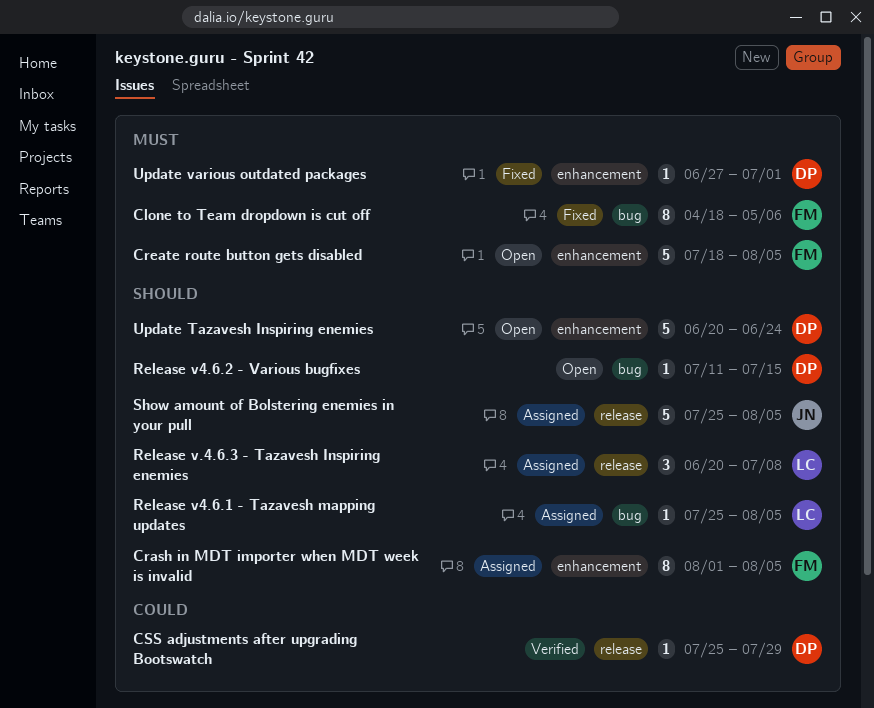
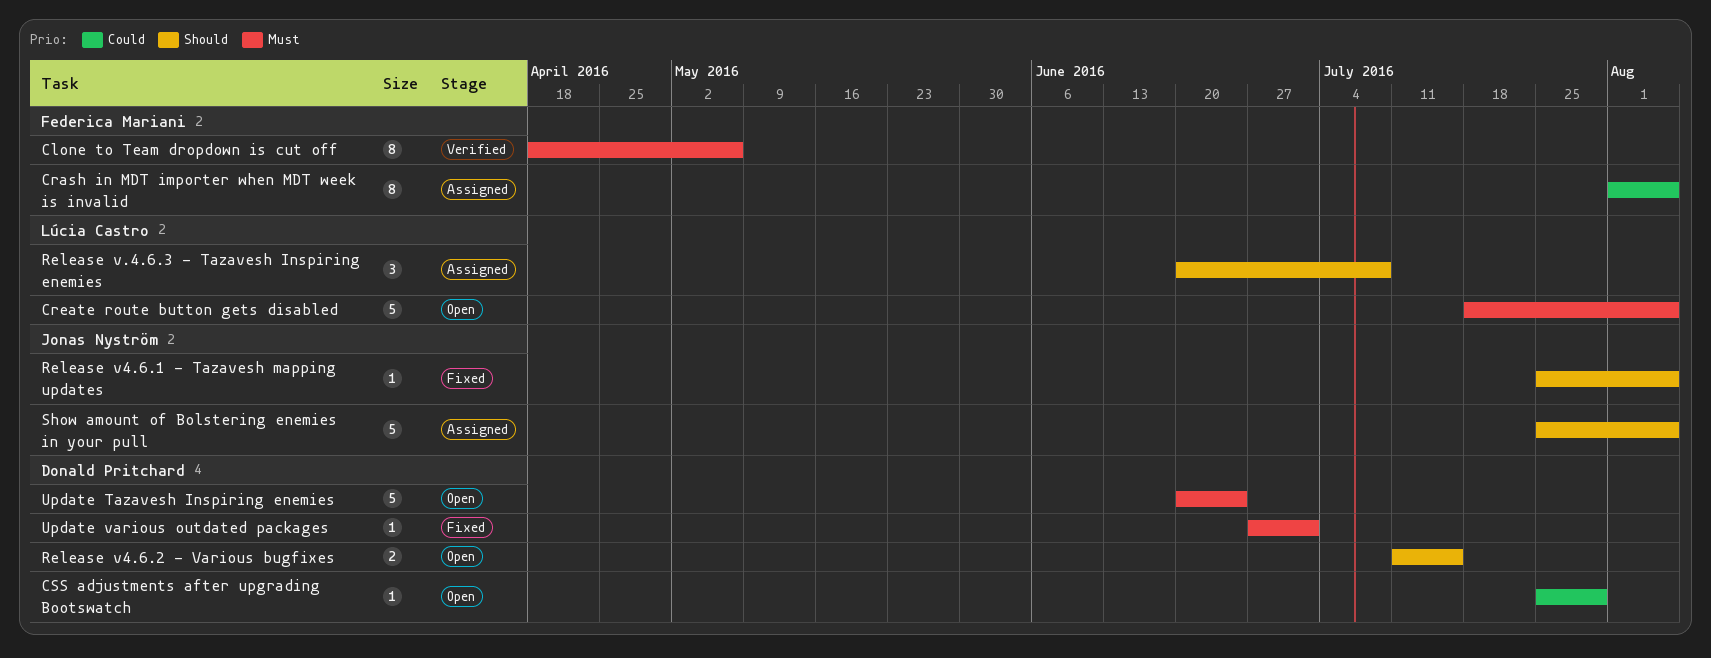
Clone to Team dropdown is cut off, status: Fixed -> Verified
Crash in MDT importer when MDT week is invalid, priority: Should -> Could
Create route button gets disabled, owner: Federica Mariani -> Lúcia Castro
CSS adjustments after upgrading Bootswatch, status: Verified -> Open
Release v4.6.1 - Tazavesh mapping updates, status: Assigned -> Fixed
Release v4.6.1 - Tazavesh mapping updates, owner: Lúcia Castro -> Jonas Nyström
Release v4.6.2 - Various bugfixes, estimate: 1 -> 2
Update Tazavesh Inspiring enemies, priority: Should -> Must

